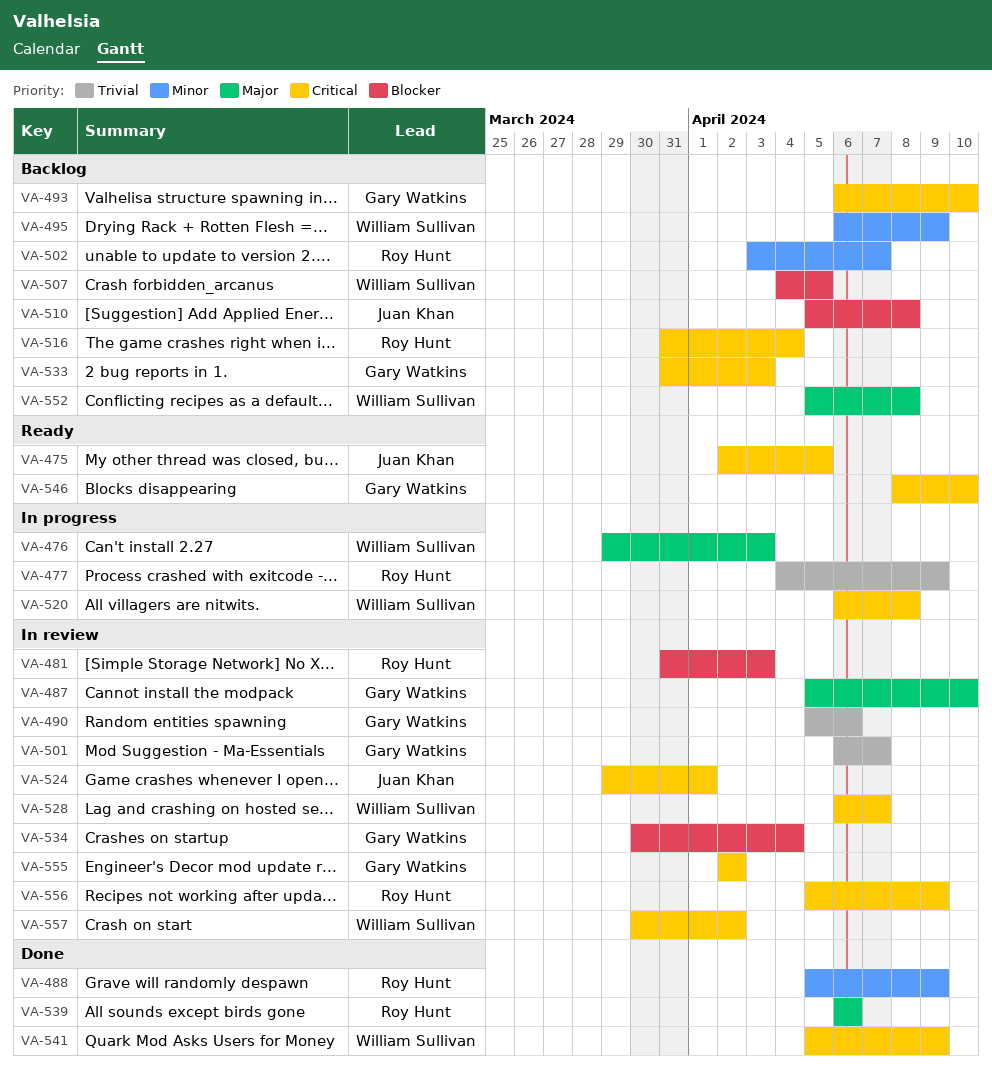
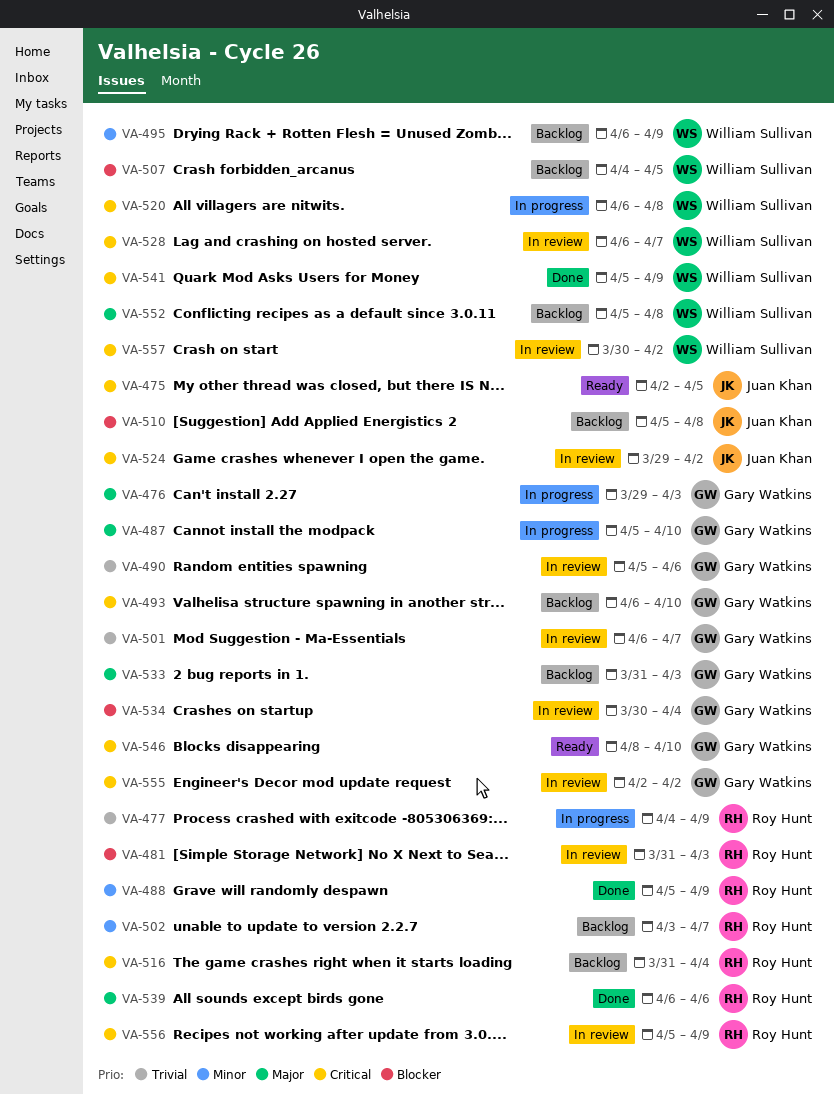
VA-476, owner: William Sullivan -> Gary Watkins
VA-487, status: In review -> In progress
VA-524, due: Apr 1 -> Apr 2
VA-533, priority: Critical -> Major

